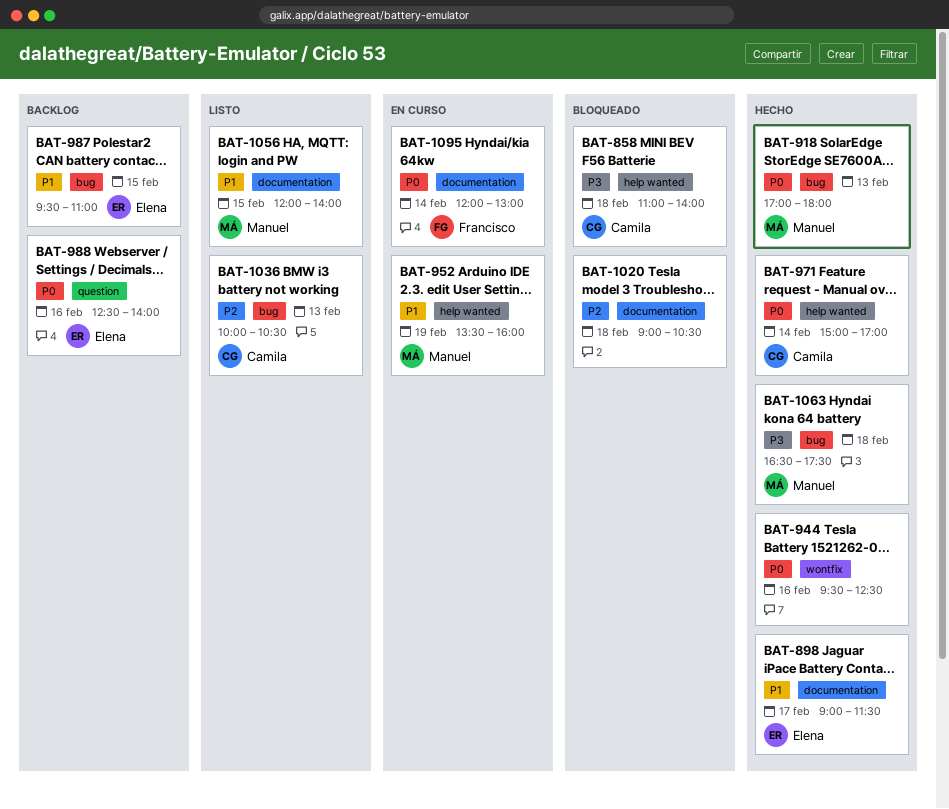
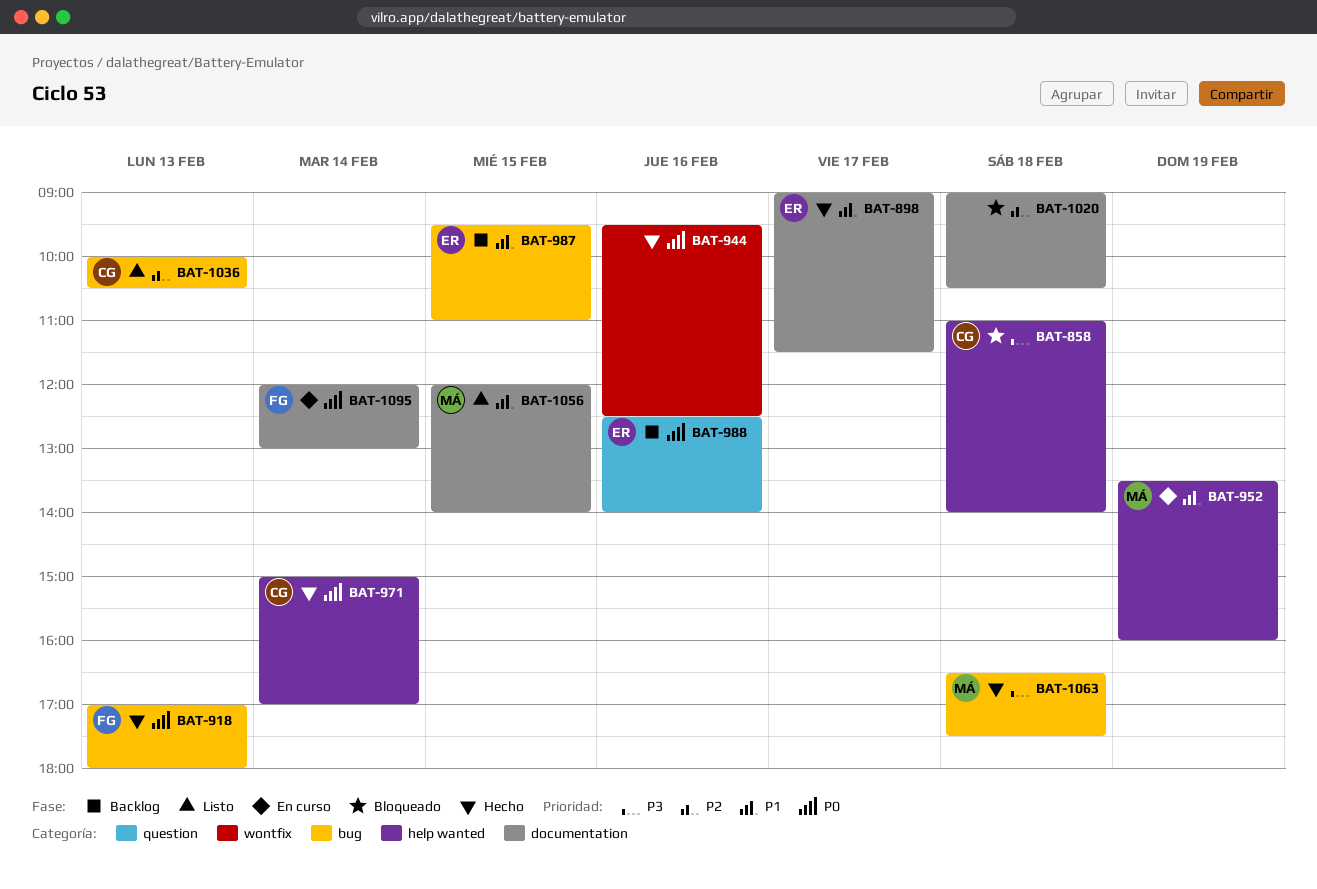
BAT-918, owner: Manuel -> Francisco

